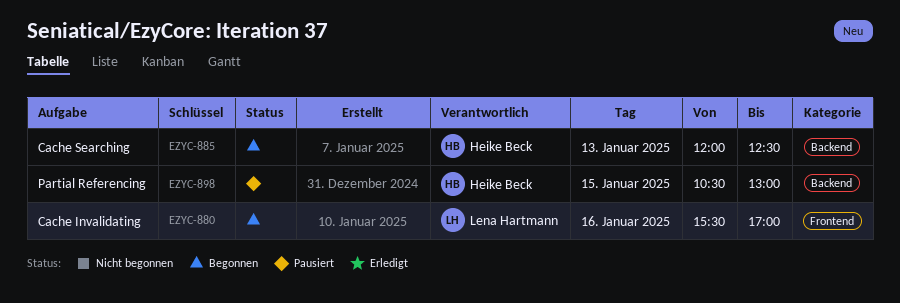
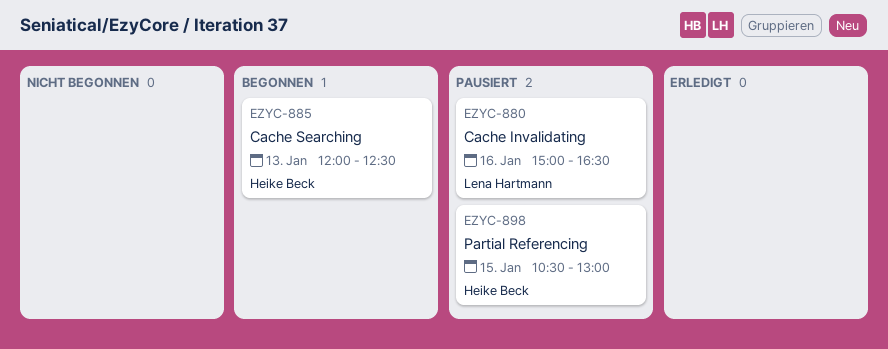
EZYC-880, status: Begonnen -> Pausiert
EZYC-880, begins: 15:30 -> 15:00
EZYC-880, ends: 17:00 -> 16:30

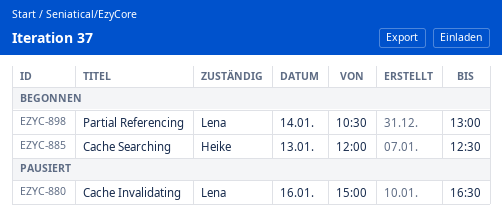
EZYC-898, status: Pausiert -> Begonnen
EZYC-898, owner: Heike Beck -> Lena Hartmann
EZYC-898, day: Jan 15 -> Jan 14

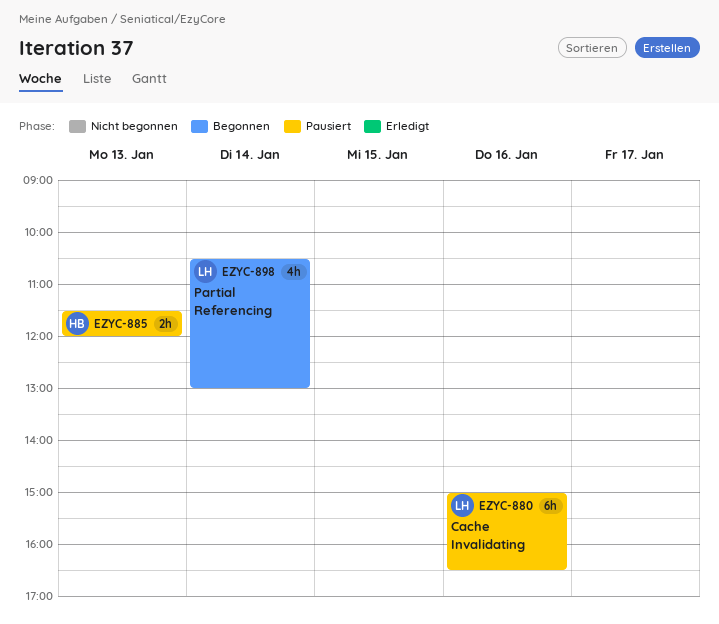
EZYC-885, status: Begonnen -> Pausiert
EZYC-885, begins: 12:00 -> 11:30
EZYC-885, ends: 12:30 -> 12:00

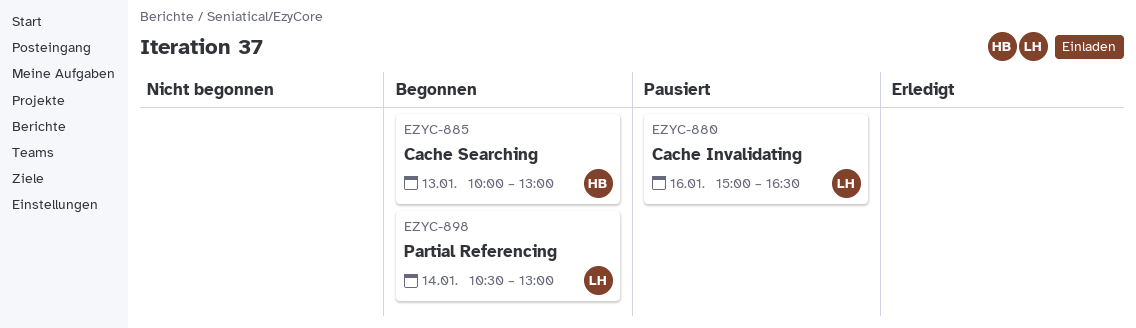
EZYC-885, status: Pausiert -> Begonnen
EZYC-885, begins: 11:30 -> 10:00
EZYC-885, ends: 12:00 -> 13:00

